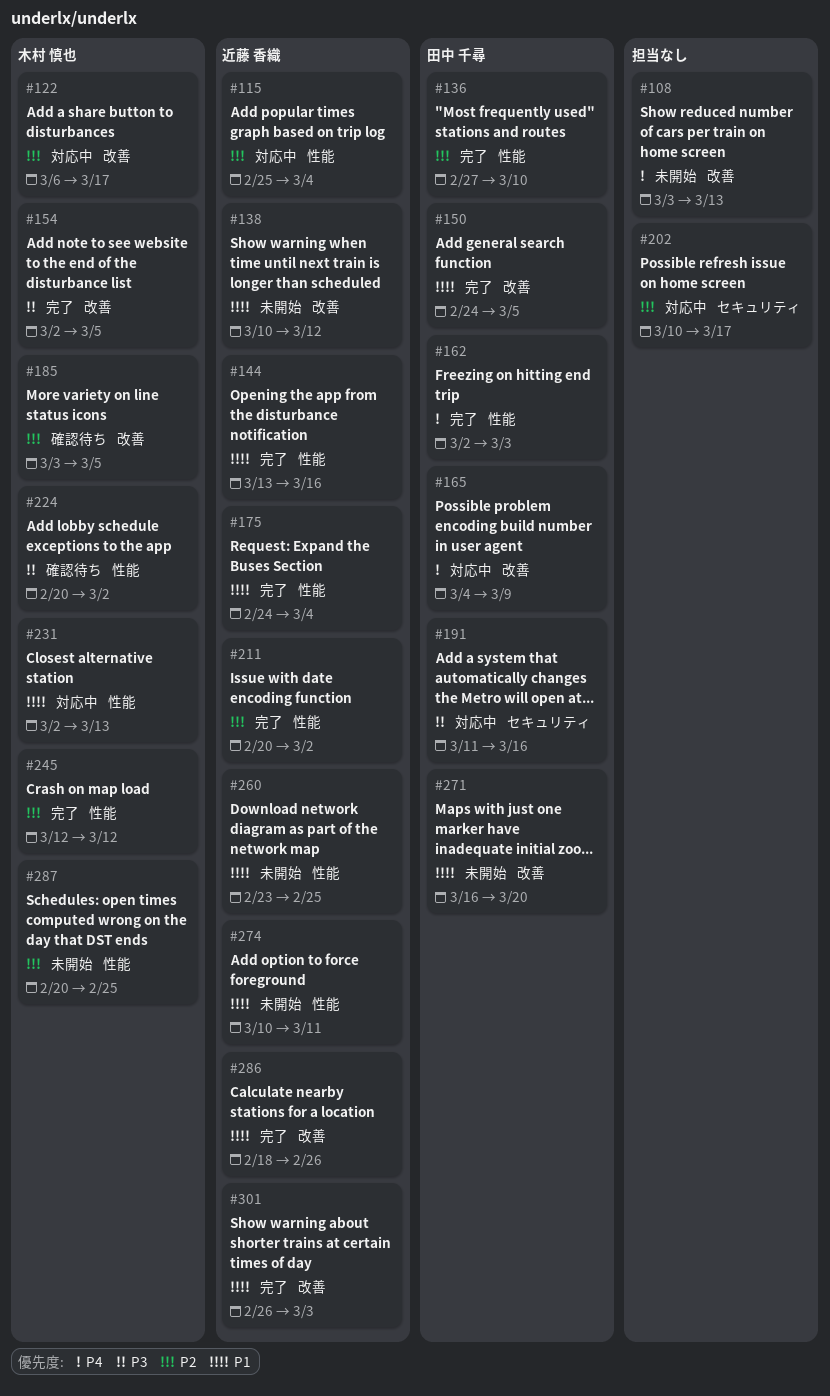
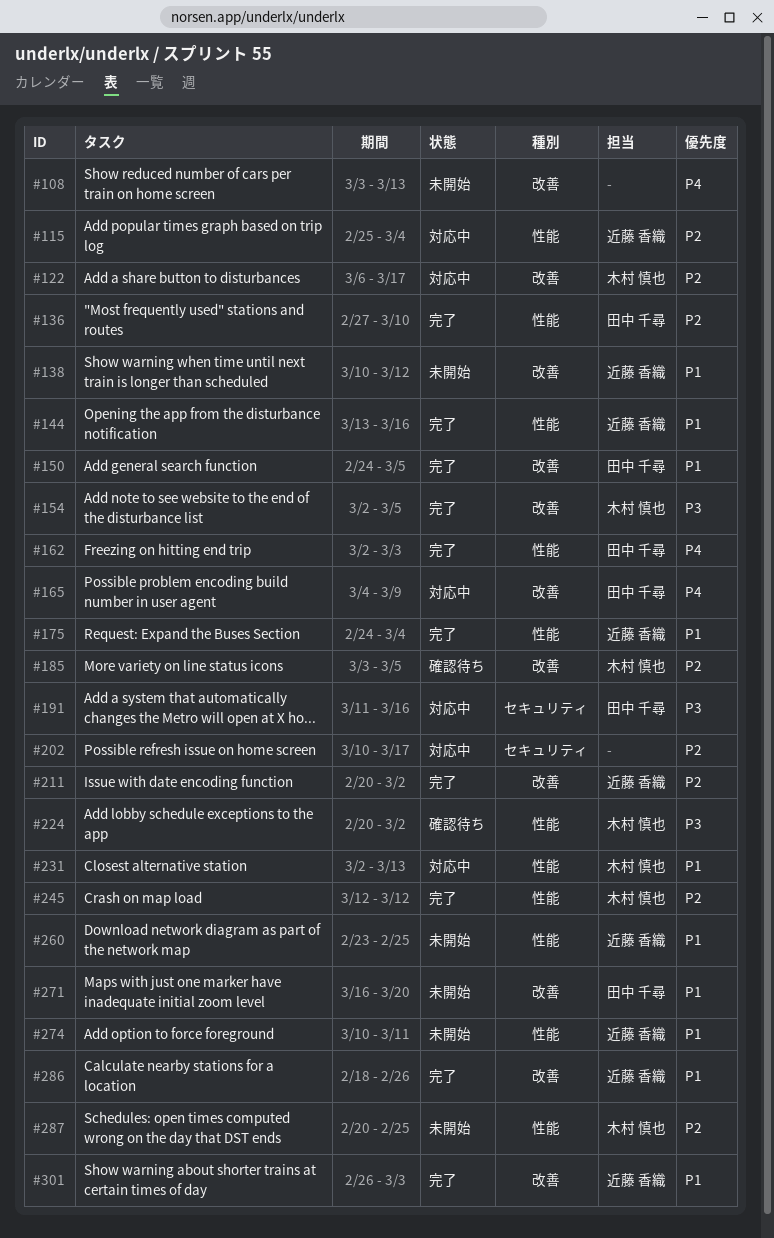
#211, label: 性能 -> 改善

